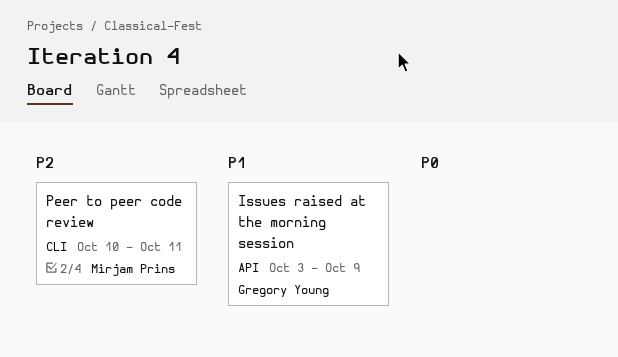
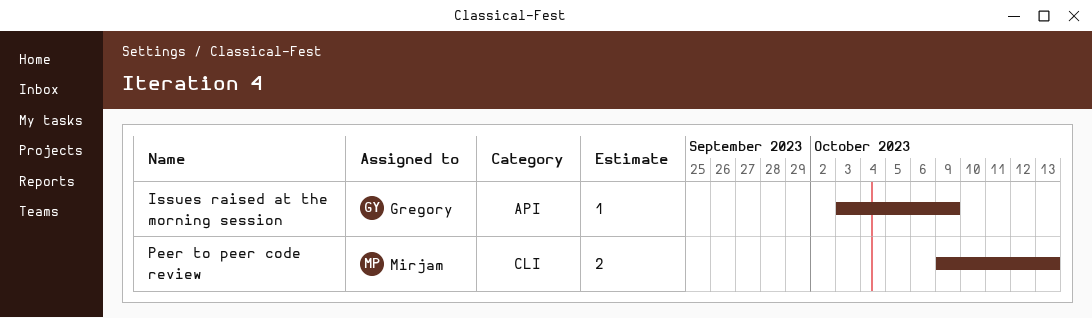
Peer to peer code review, start: Oct 10 -> Oct 9
Peer to peer code review, due: Oct 11 -> Oct 13

